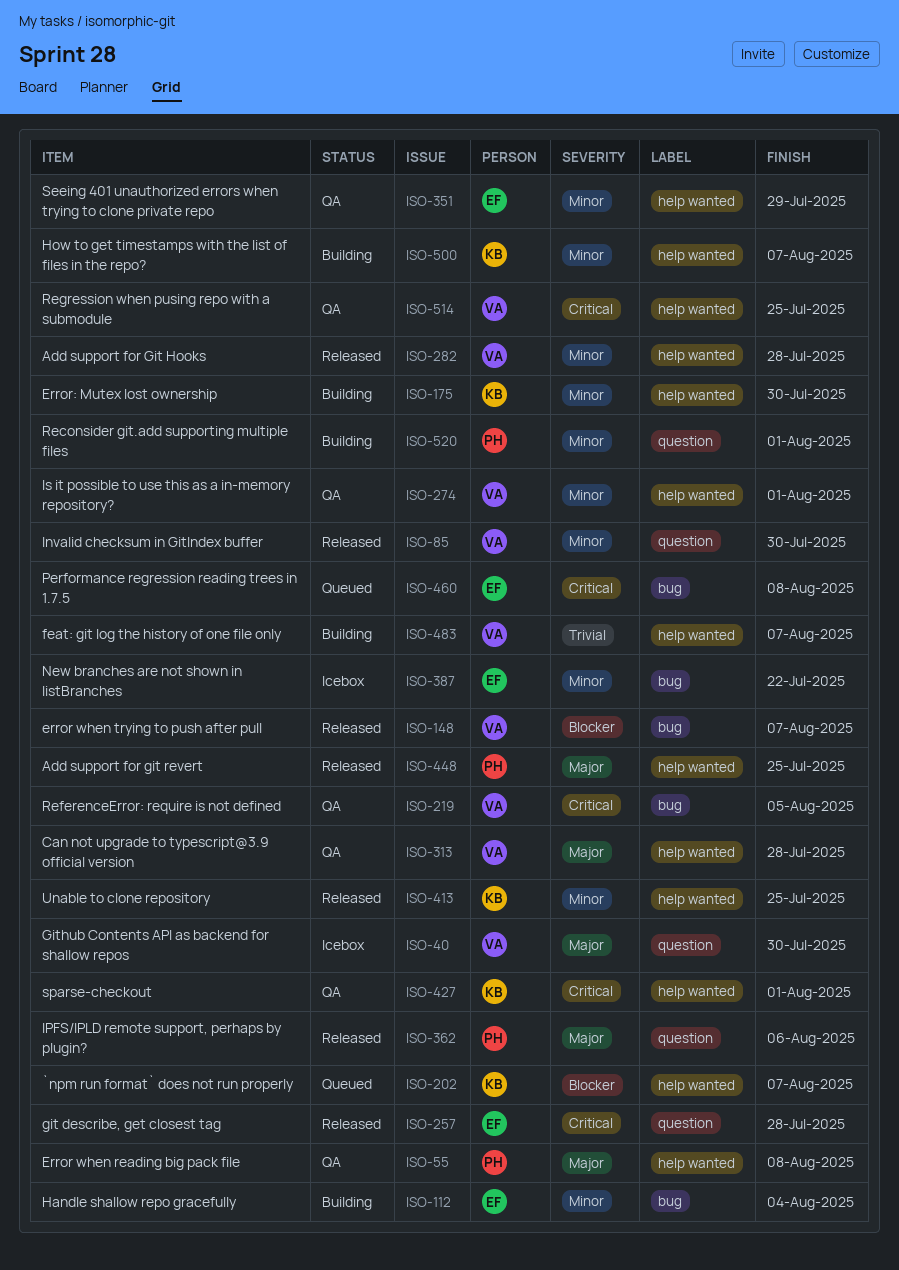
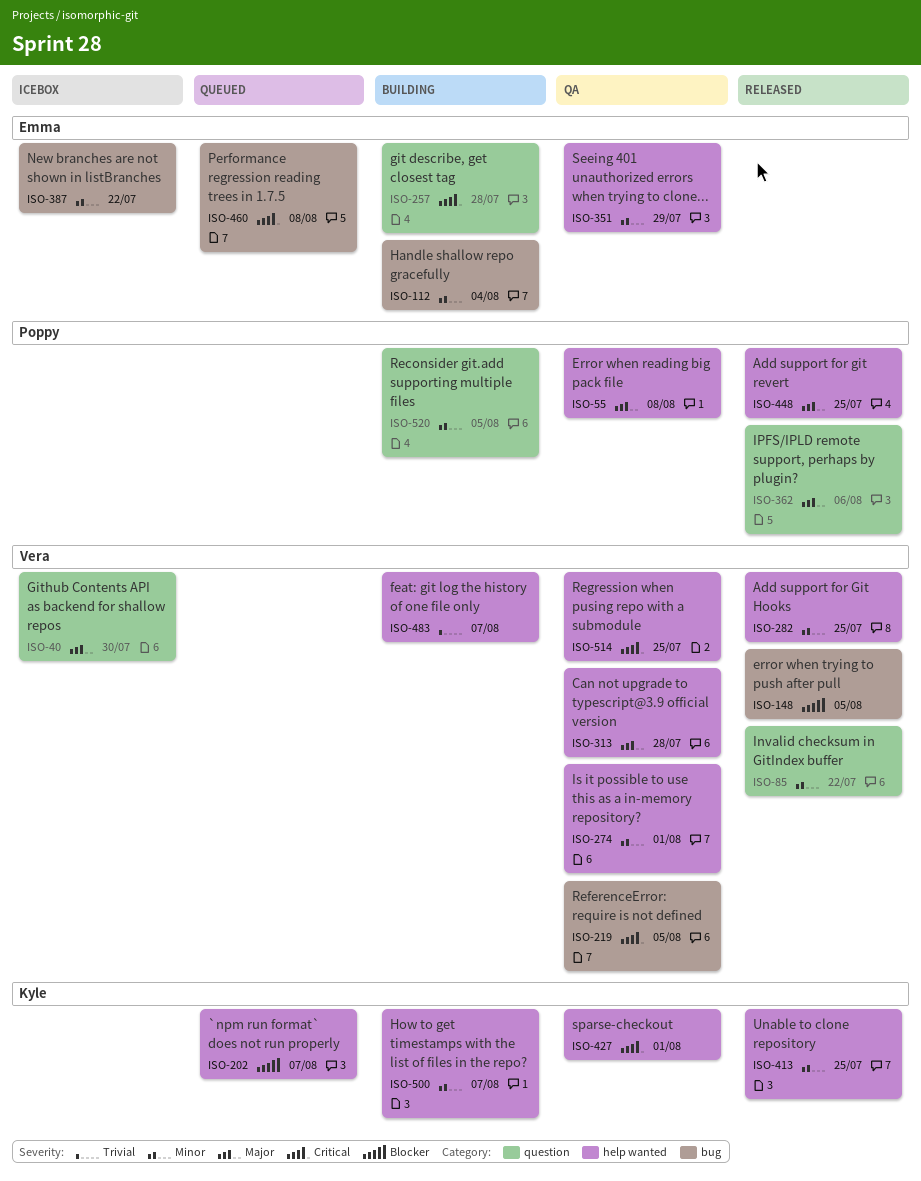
ISO-85, due: Jul 30 -> Jul 22
ISO-148, due: Aug 7 -> Aug 5
ISO-175: present -> none
ISO-257, status: Released -> Building
ISO-282, due: Jul 28 -> Jul 25
ISO-520, due: Aug 1 -> Aug 5

